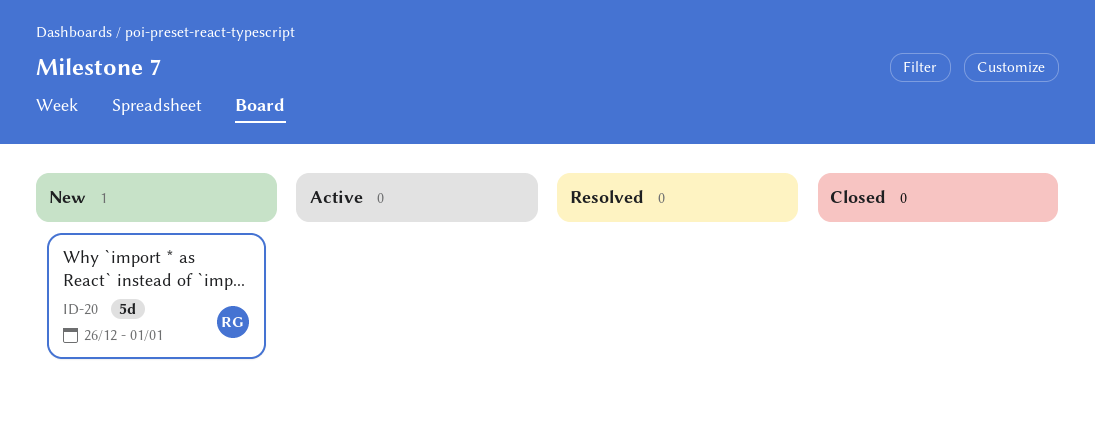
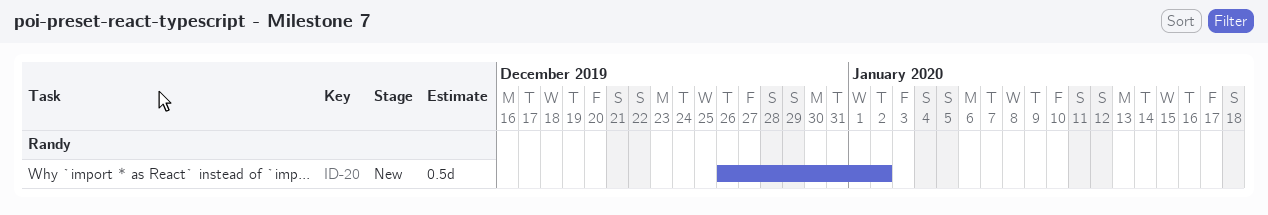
ID-20, estimate: 5d -> 0.5d
ID-20, due: Jan 1 -> Jan 2

